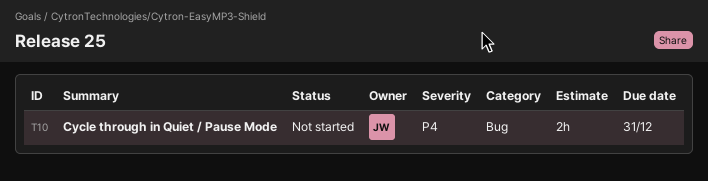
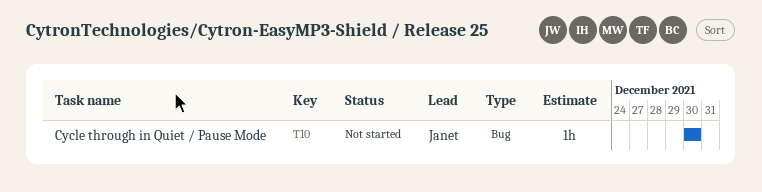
T10, estimate: 2h -> 1h
T10, due: Dec 31 -> Dec 30

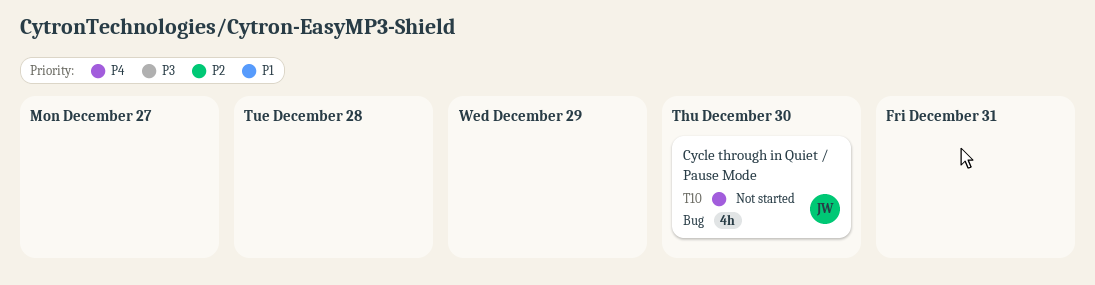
T10, estimate: 1h -> 4h

